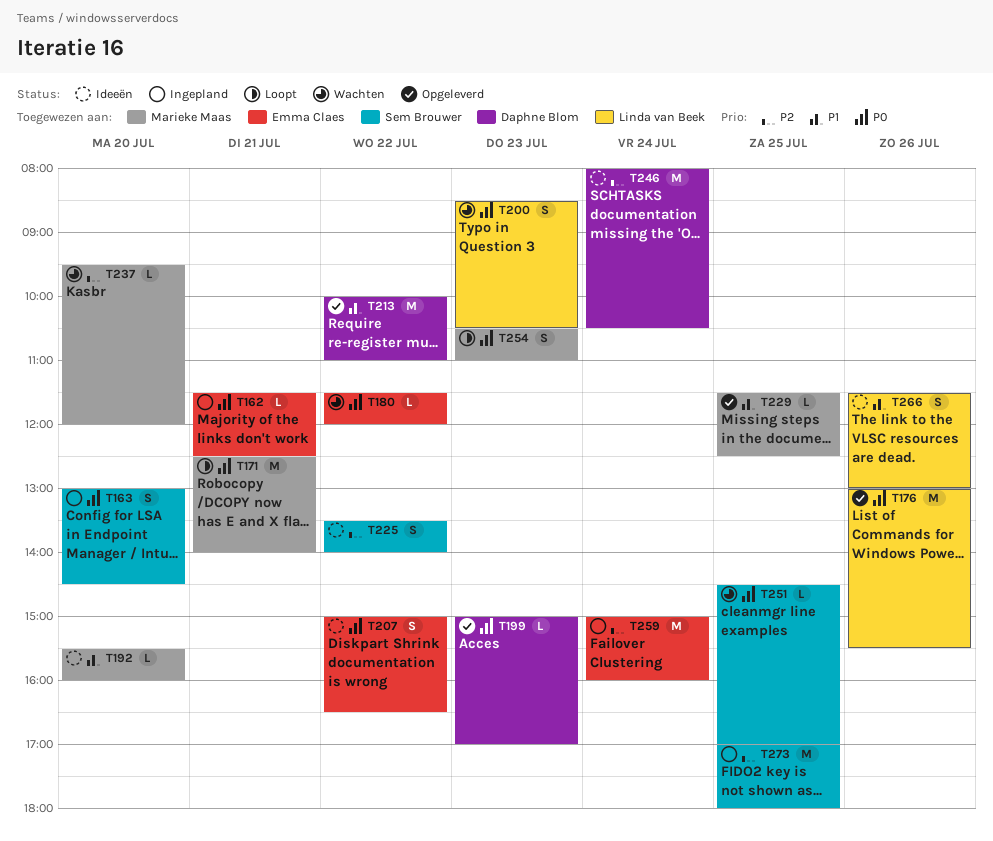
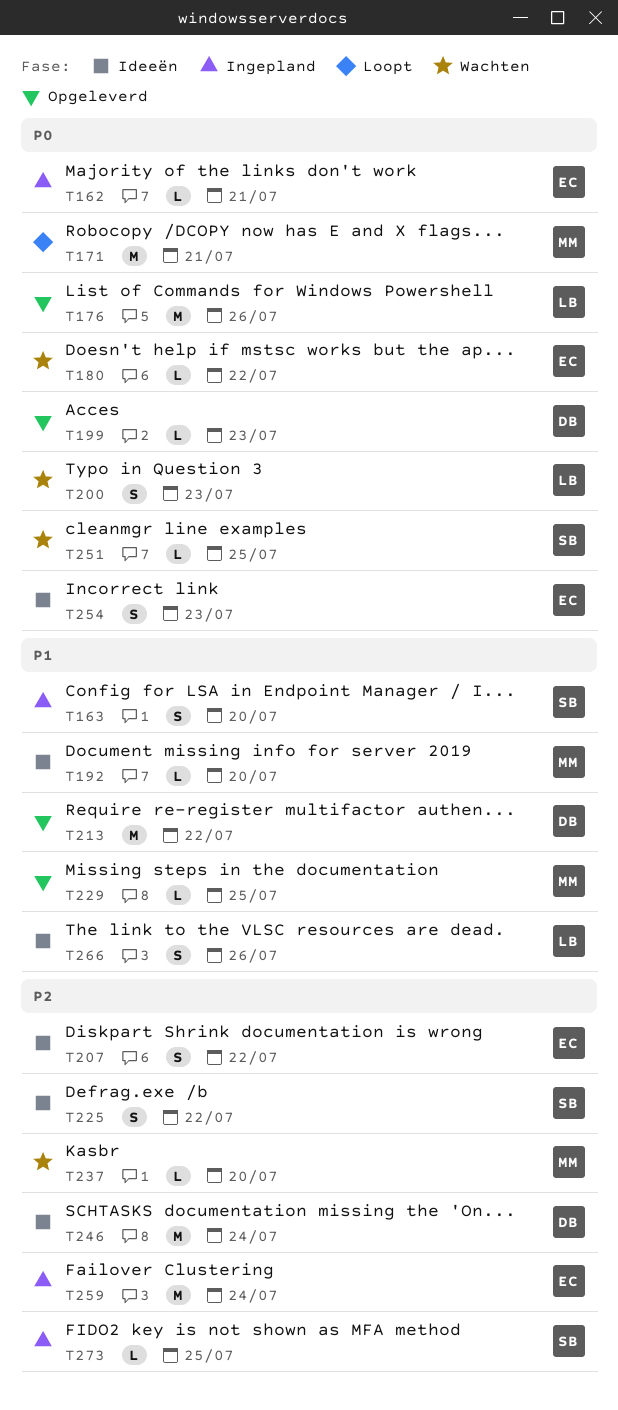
T163, priority: P0 -> P1
T207, priority: P0 -> P2
T254, status: Loopt -> Ideeën
T254, owner: Marieke Maas -> Emma Claes
T273, estimate: M -> L

